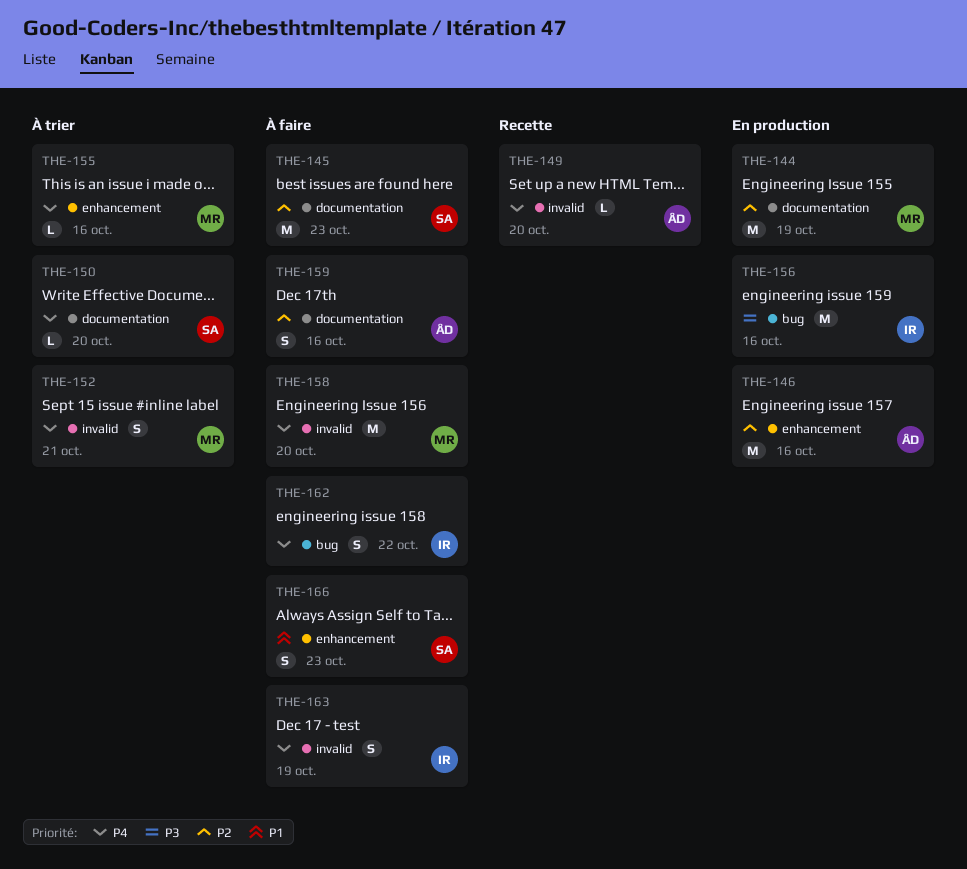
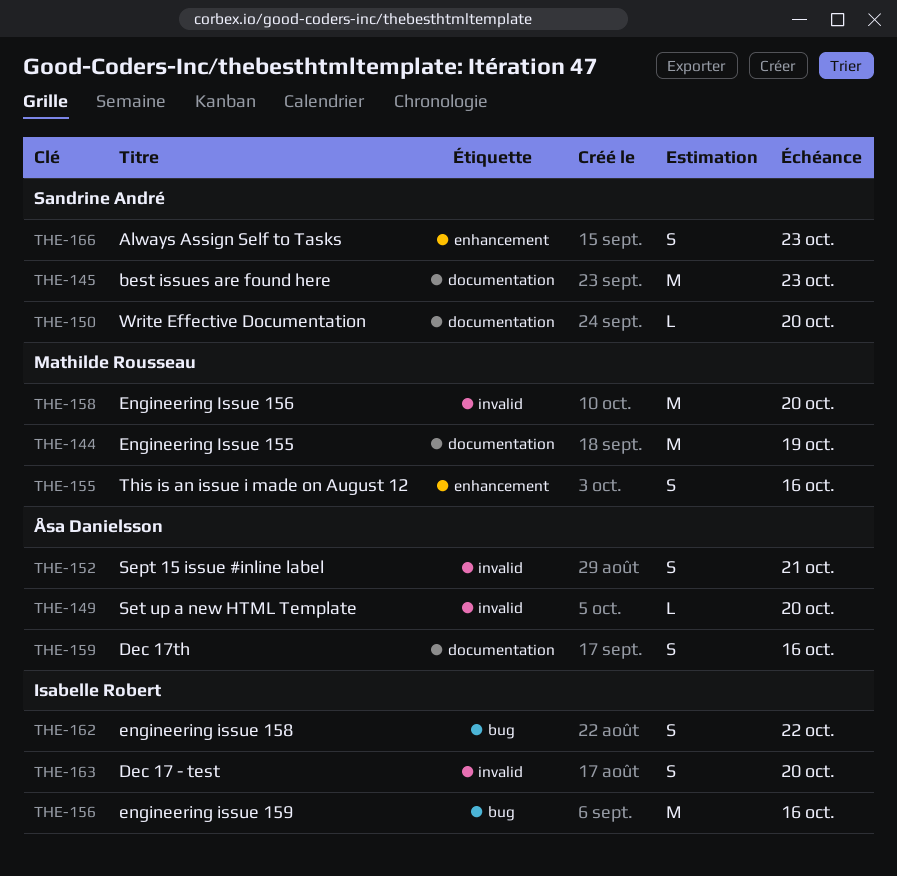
THE-146: present -> none
THE-152, owner: Mathilde Rousseau -> Åsa Danielsson
THE-155, estimate: L -> S
THE-163, due: Oct 19 -> Oct 20

